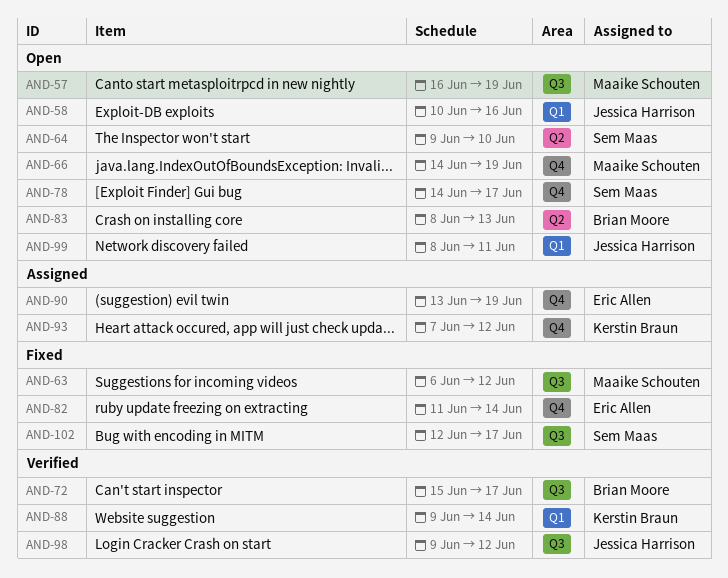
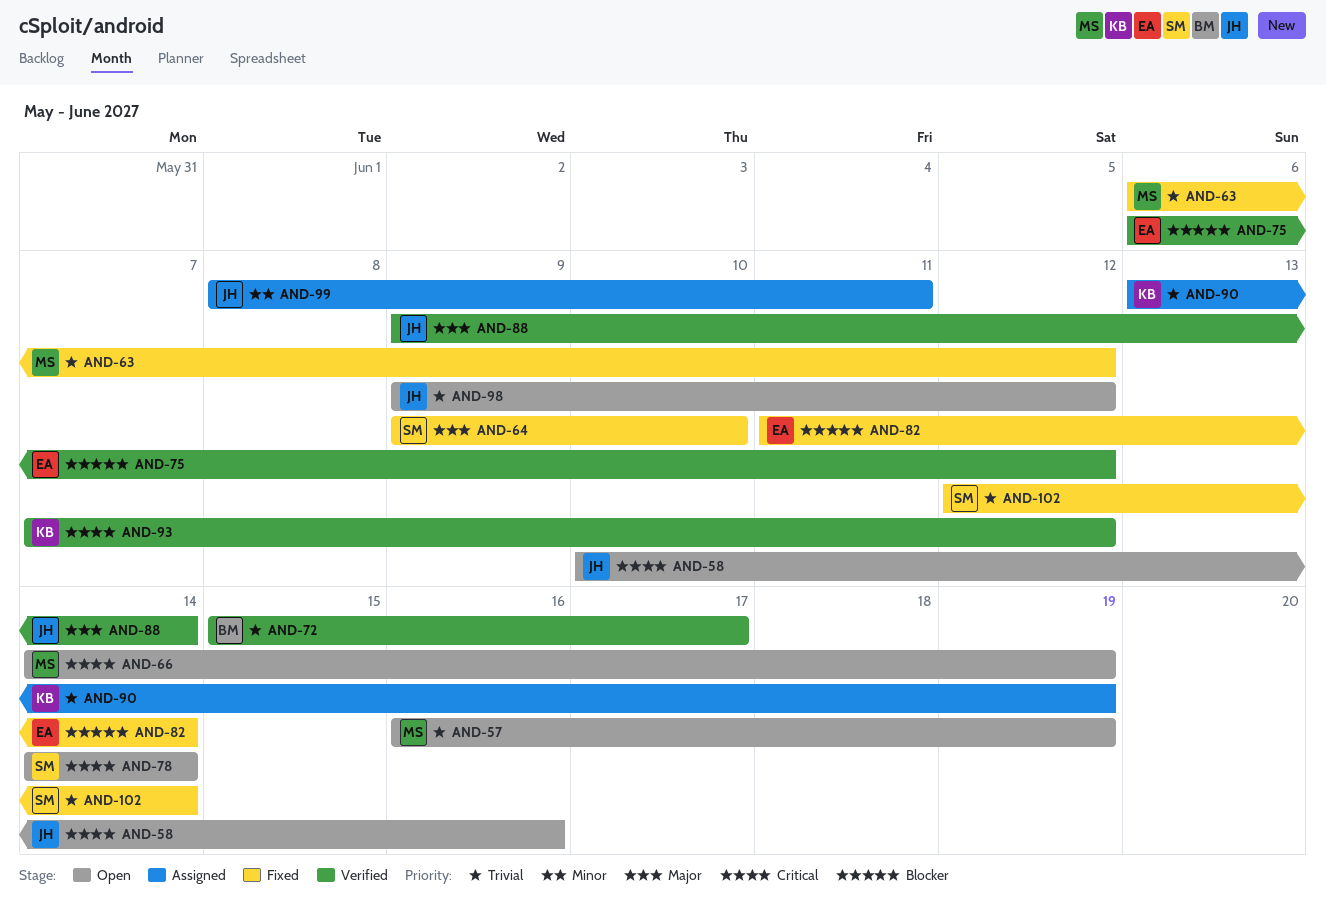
AND-64, status: Open -> Fixed
AND-75: none -> present
AND-78, due: Jun 17 -> Jun 14
AND-83: present -> none
AND-88, owner: Kerstin Braun -> Jessica Harrison
AND-90, owner: Eric Allen -> Kerstin Braun
AND-93, status: Assigned -> Verified
AND-98, status: Verified -> Open
AND-99, status: Open -> Assigned
AND-102, due: Jun 17 -> Jun 14

